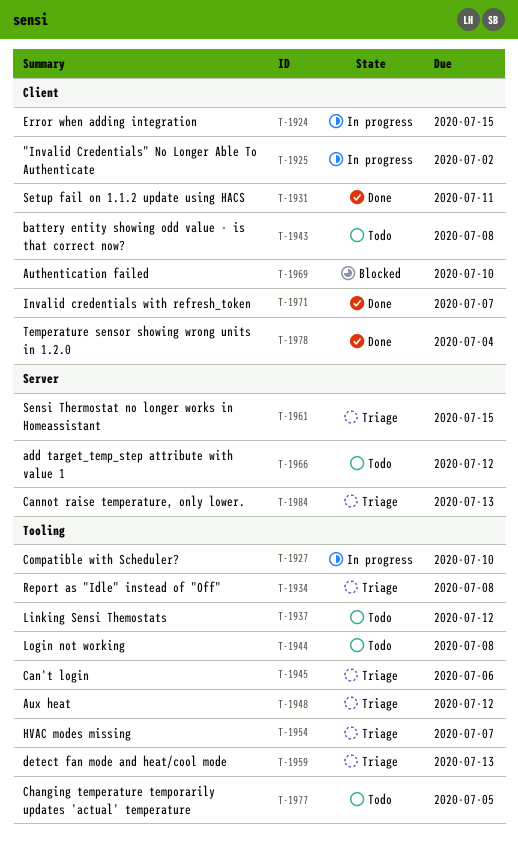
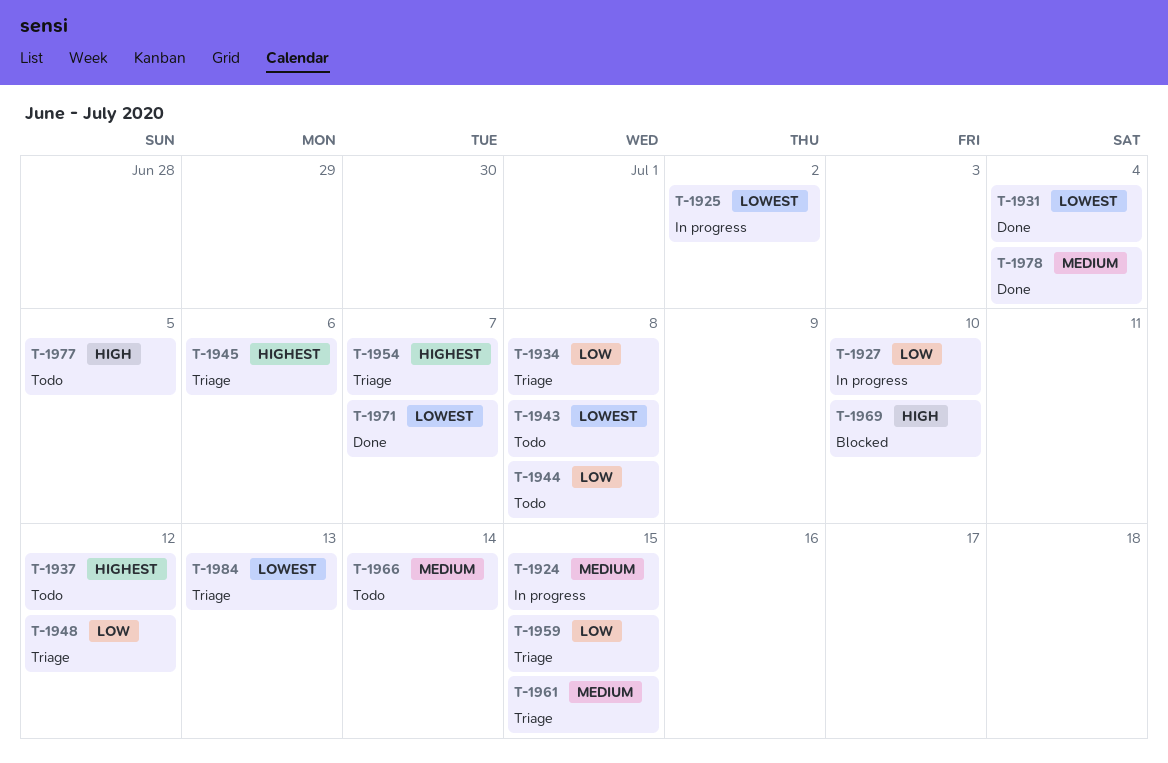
T-1931, due: Jul 11 -> Jul 4
T-1959, due: Jul 13 -> Jul 15
T-1966, due: Jul 12 -> Jul 14

